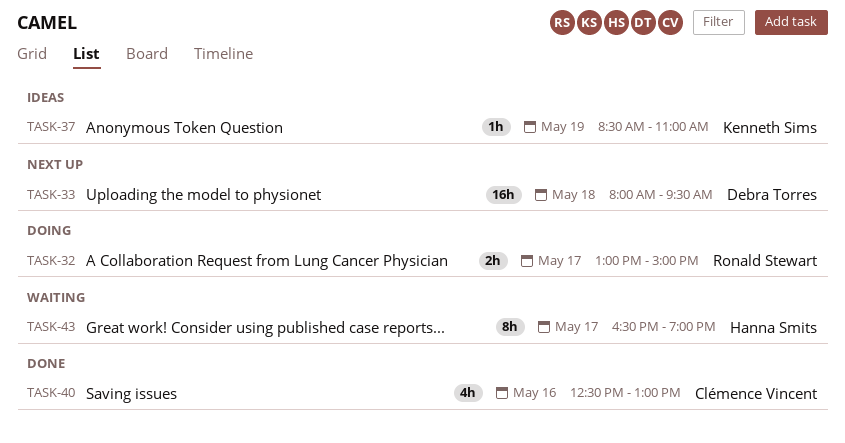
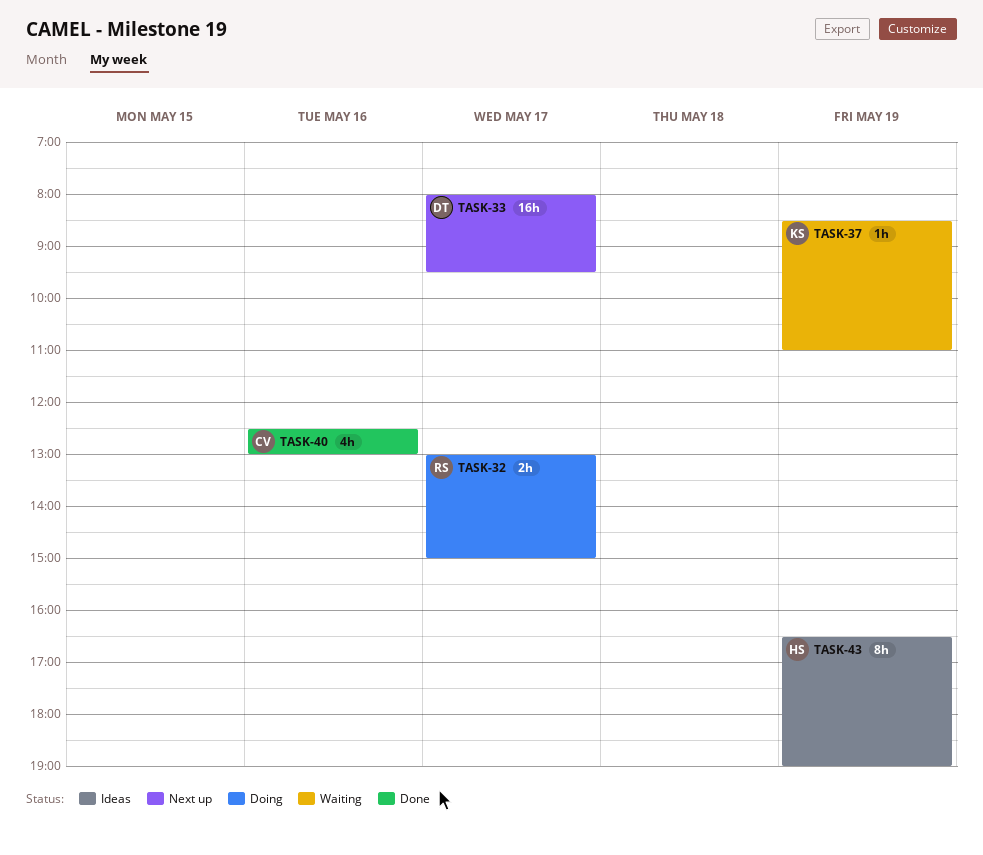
TASK-33, day: May 18 -> May 17
TASK-37, status: Ideas -> Waiting
TASK-43, status: Waiting -> Ideas
TASK-43, day: May 17 -> May 19

